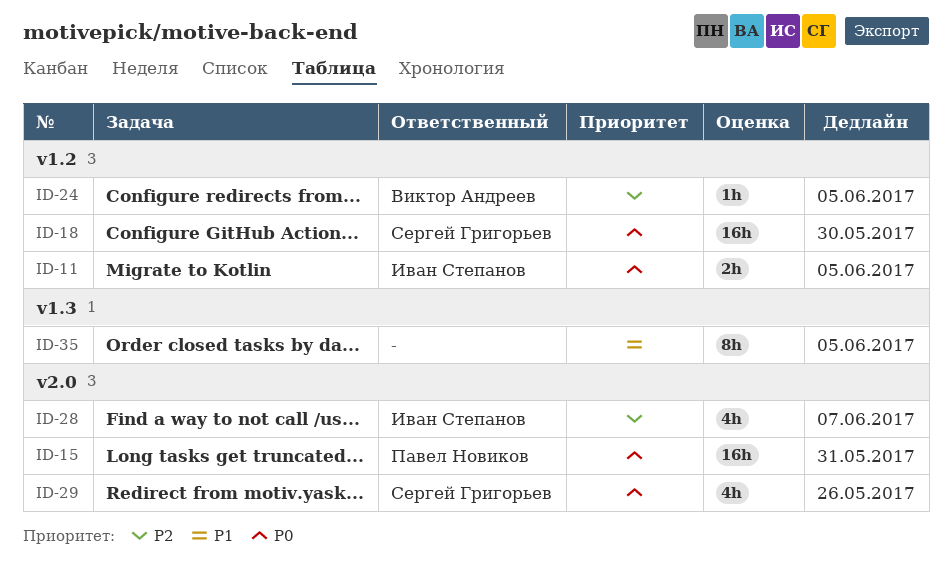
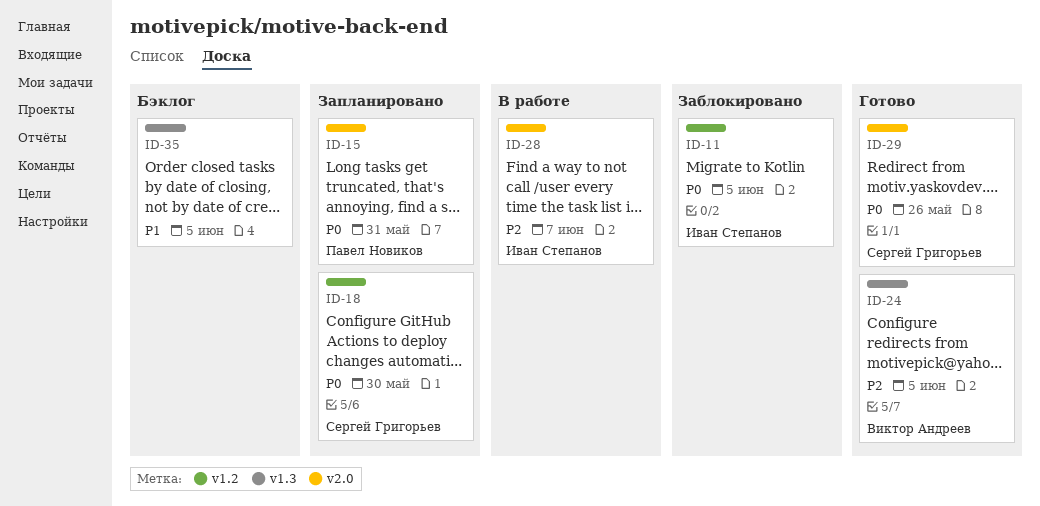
ID-24, label: v1.2 -> v1.3

